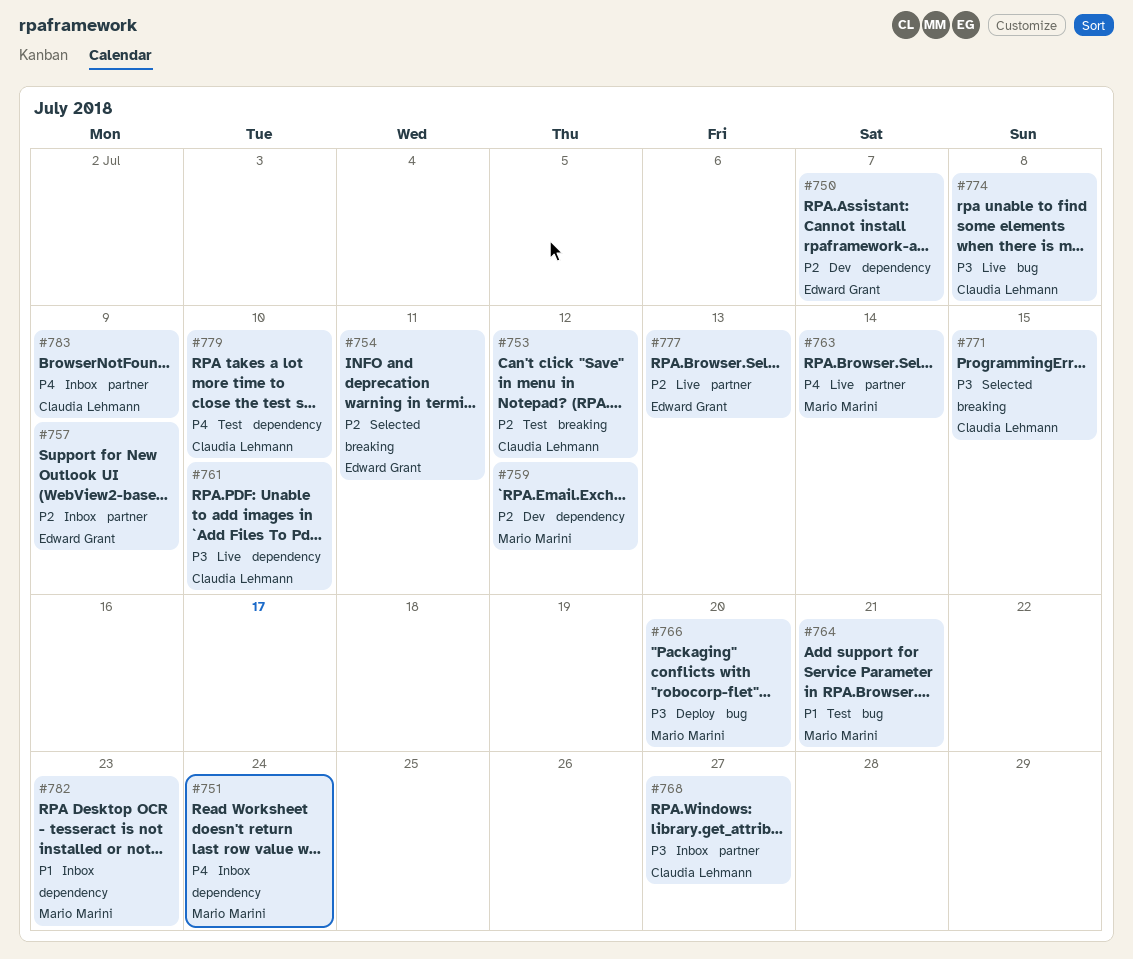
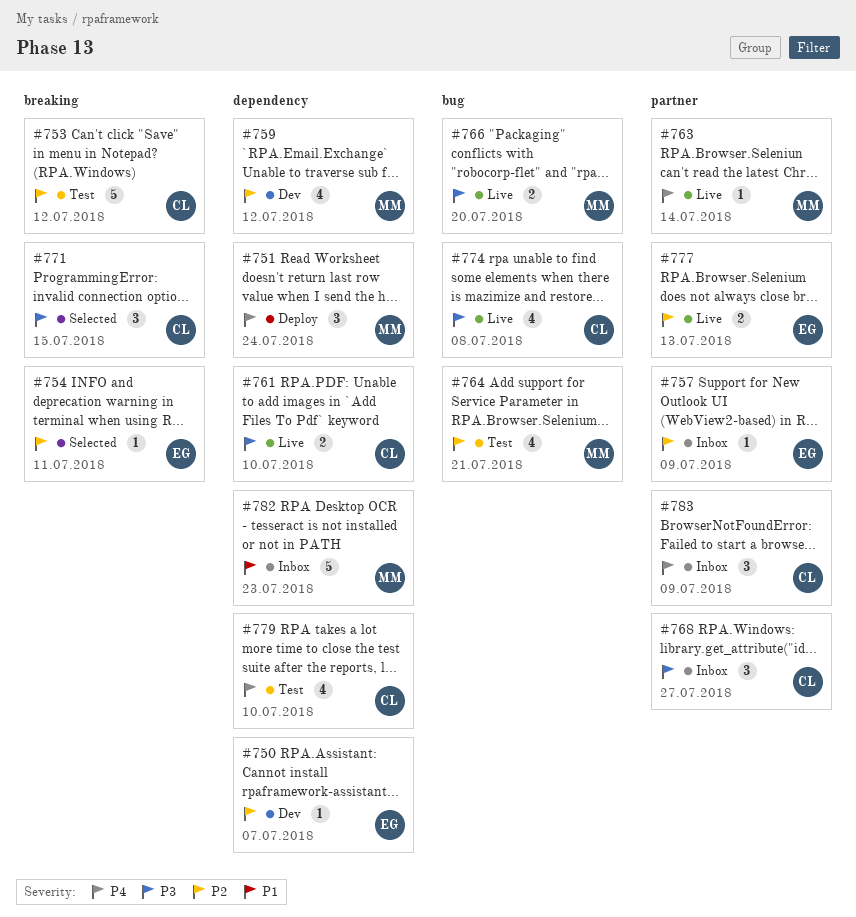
#751, status: Inbox -> Deploy
#764, priority: P1 -> P2
#766, status: Deploy -> Live

